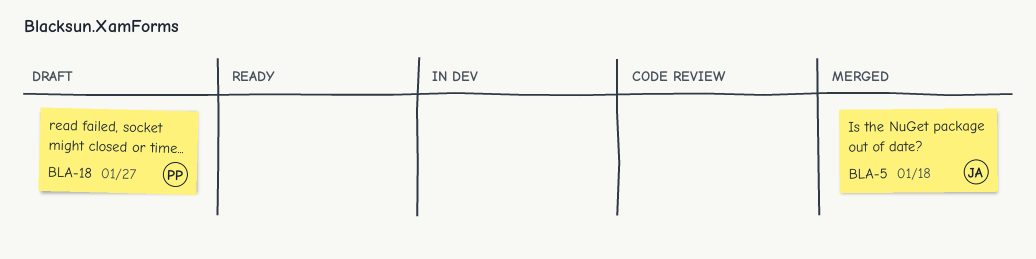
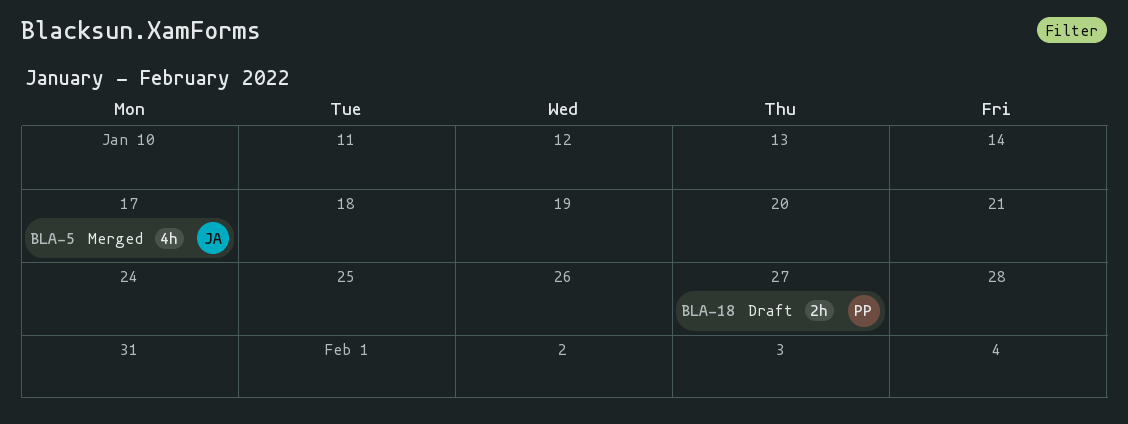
BLA-5, due: Jan 18 -> Jan 17

